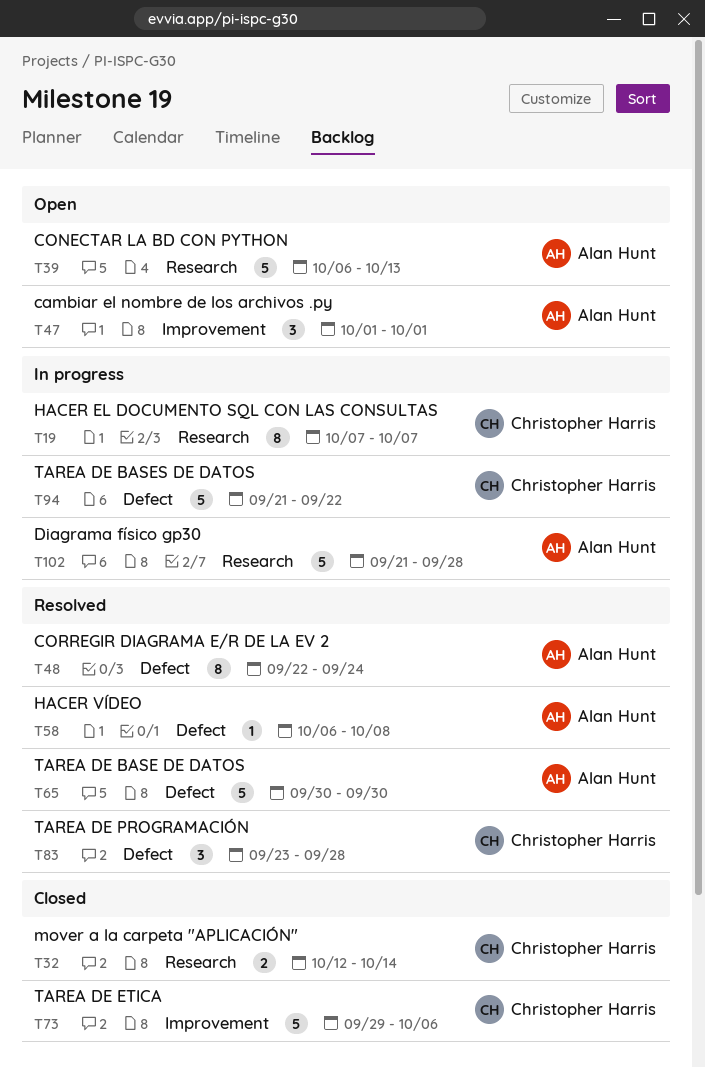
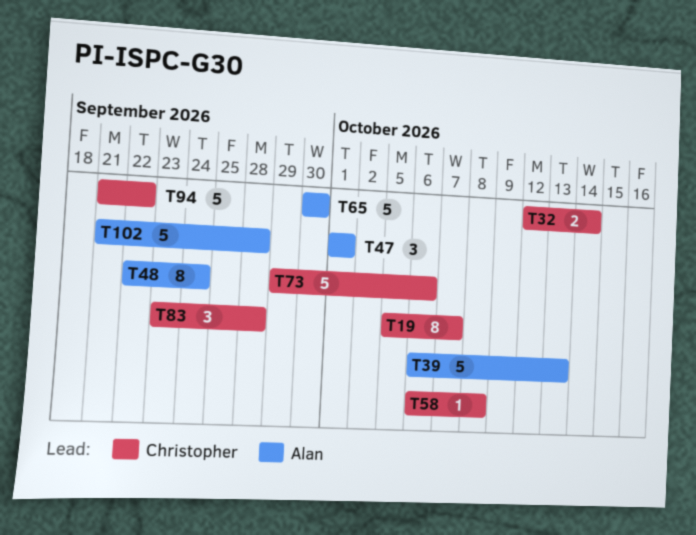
T19, start: Oct 7 -> Oct 5
T58, owner: Alan Hunt -> Christopher Harris

